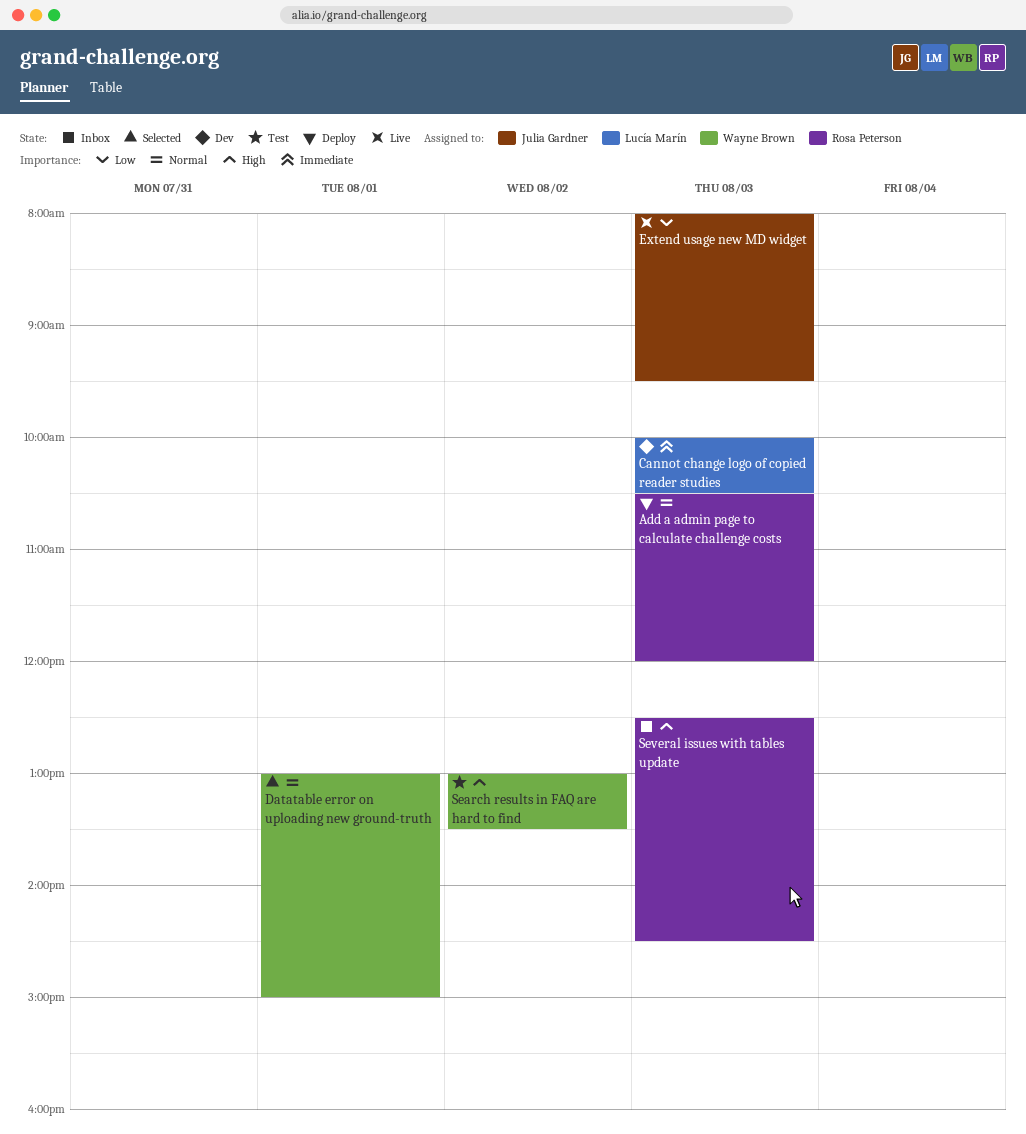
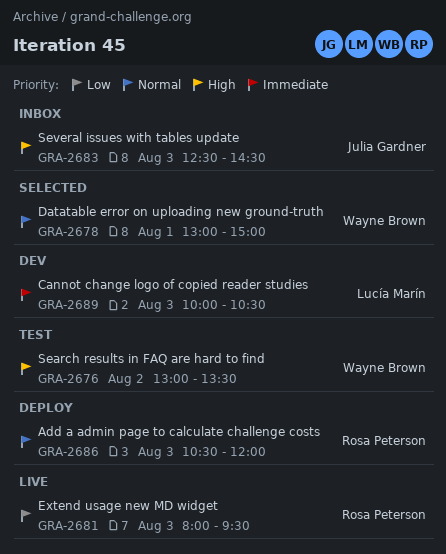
Extend usage new MD widget, owner: Julia Gardner -> Rosa Peterson
Several issues with tables update, owner: Rosa Peterson -> Julia Gardner

